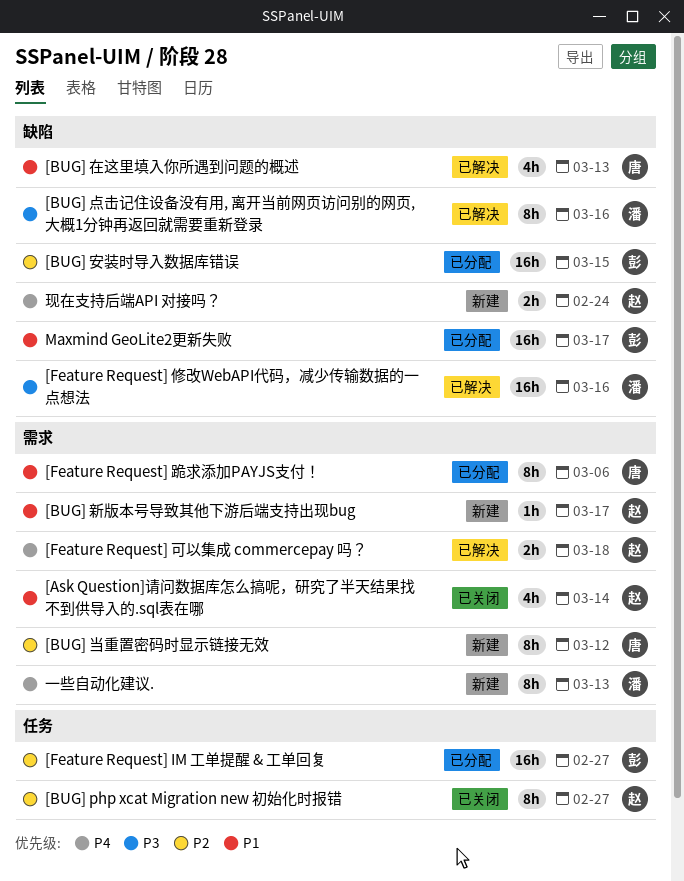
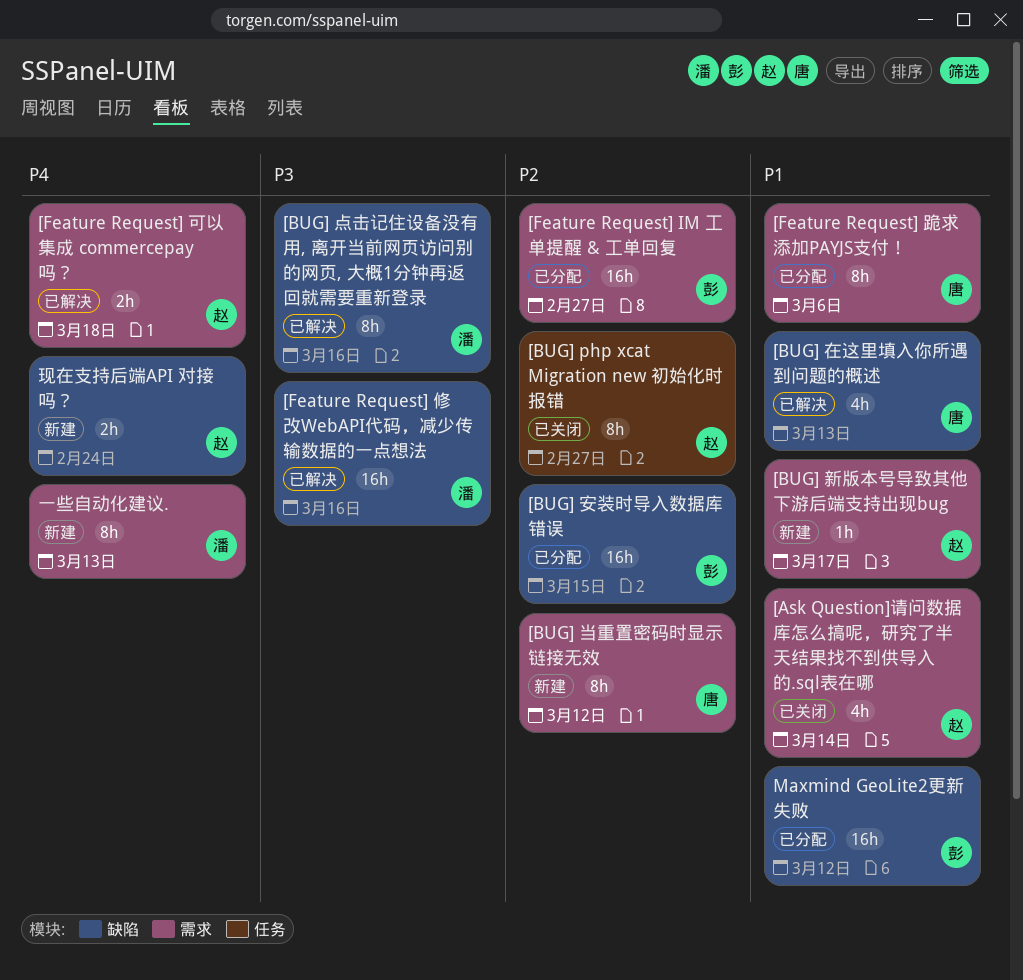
[Feature Request] IM 工单提醒 & 工单回复, label: 任务 -> 需求
Maxmind GeoLite2更新失败, due: Mar 17 -> Mar 12

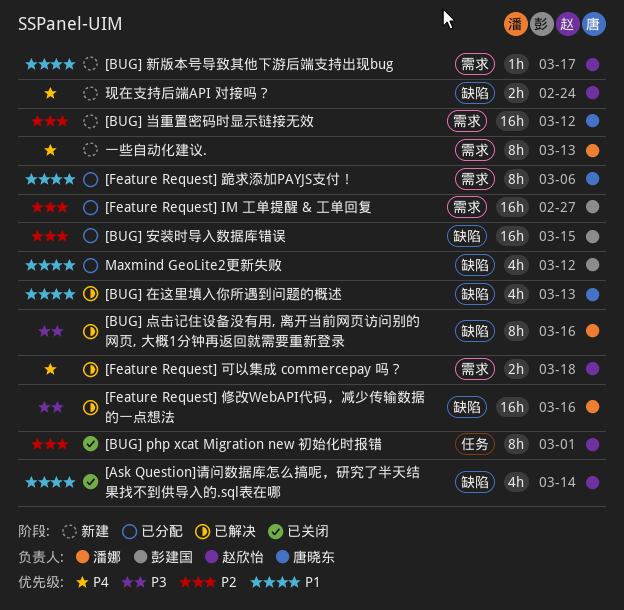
[Ask Question]请问数据库怎么搞呢，研究了半天结果找不到供导入的.sql表在哪, label: 需求 -> 缺陷
[BUG] php xcat Migration new 初始化时报错, due: Feb 27 -> Mar 1
[BUG] 当重置密码时显示链接无效, estimate: 8h -> 16h
Maxmind GeoLite2更新失败, estimate: 16h -> 4h

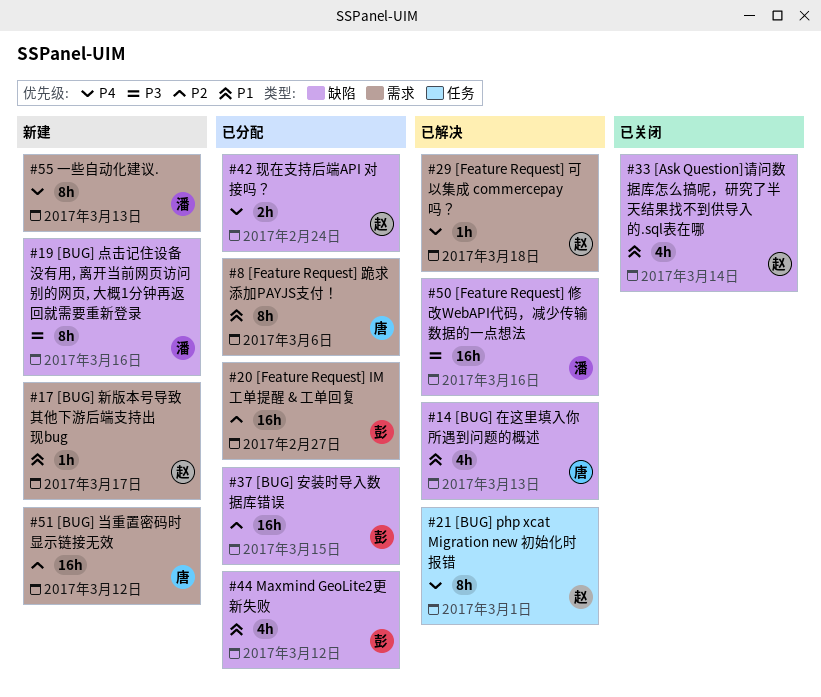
[BUG] php xcat Migration new 初始化时报错, status: 已关闭 -> 已解决
[BUG] php xcat Migration new 初始化时报错, priority: P2 -> P4
[BUG] 点击记住设备没有用, 离开当前网页访问别的网页, 大概1分钟再返回就需要重新登录, status: 已解决 -> 新建
[Feature Request] 可以集成 commercepay 吗？, estimate: 2h -> 1h
现在支持后端API 对接吗？, status: 新建 -> 已分配

